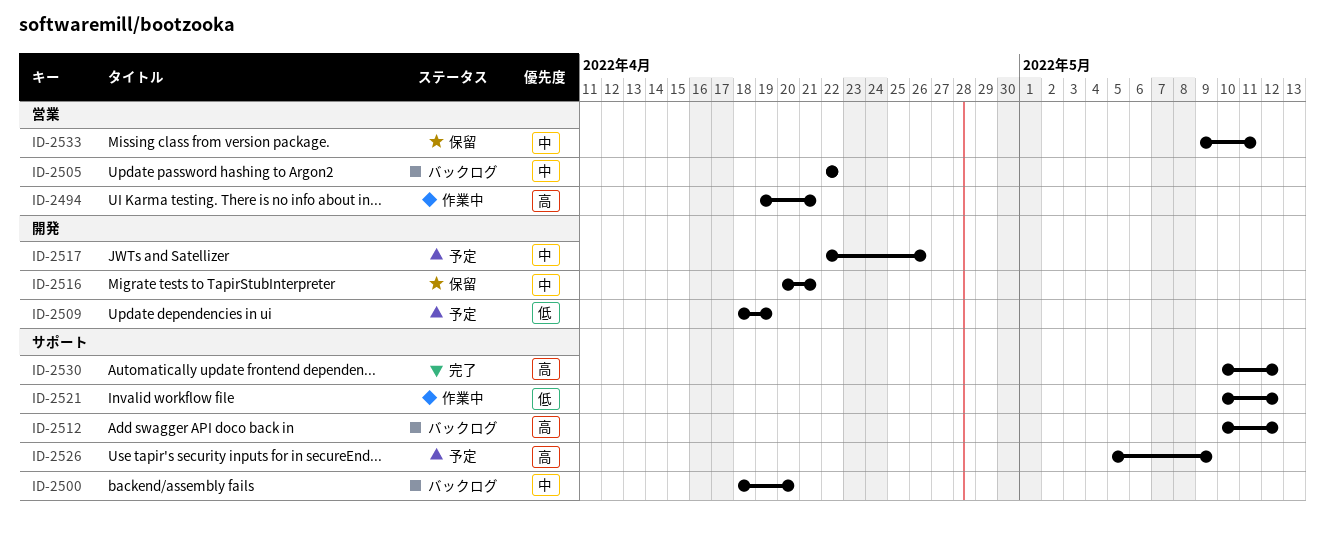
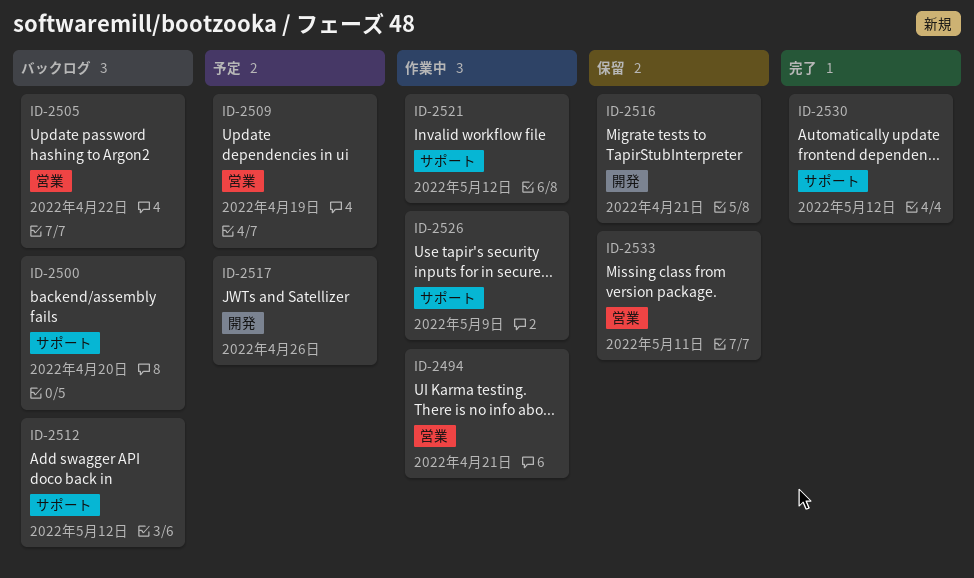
ID-2509, label: 開発 -> 営業
ID-2526, status: 予定 -> 作業中

